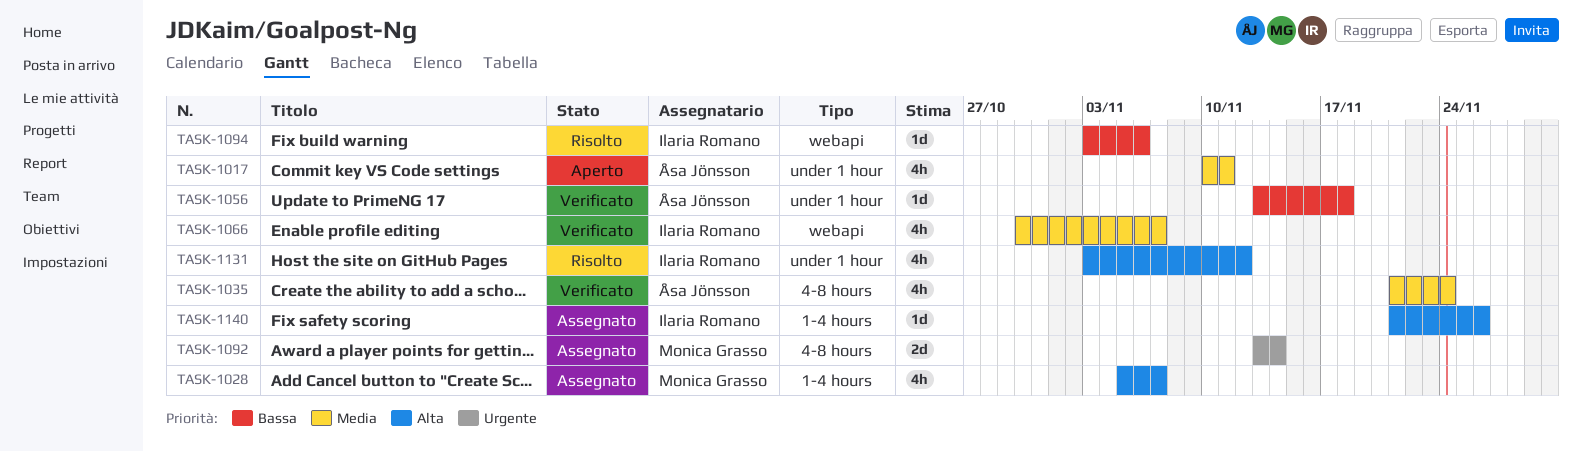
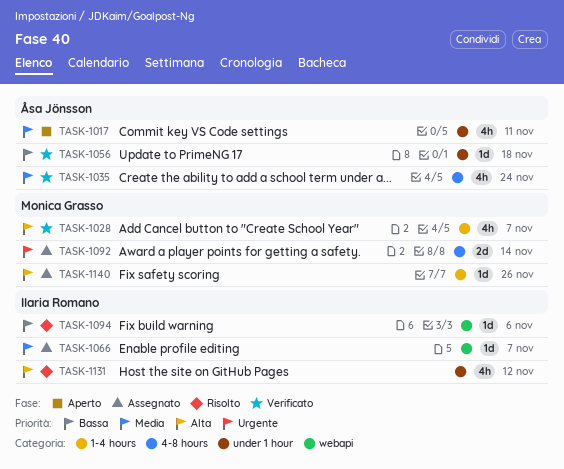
TASK-1028, status: Assegnato -> Verificato
TASK-1066, status: Verificato -> Assegnato
TASK-1066, estimate: 4h -> 1d
TASK-1140, owner: Ilaria Romano -> Monica Grasso

